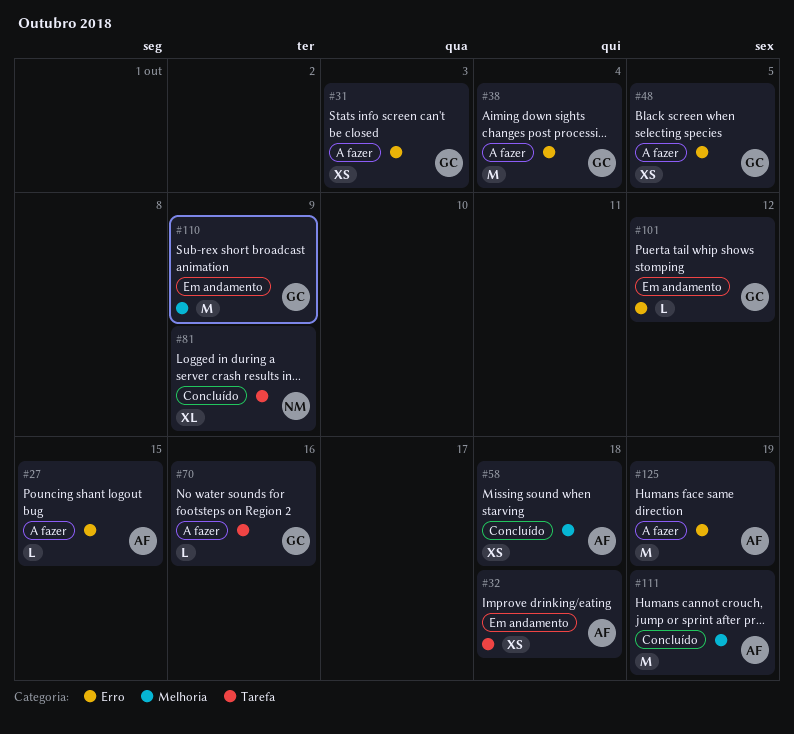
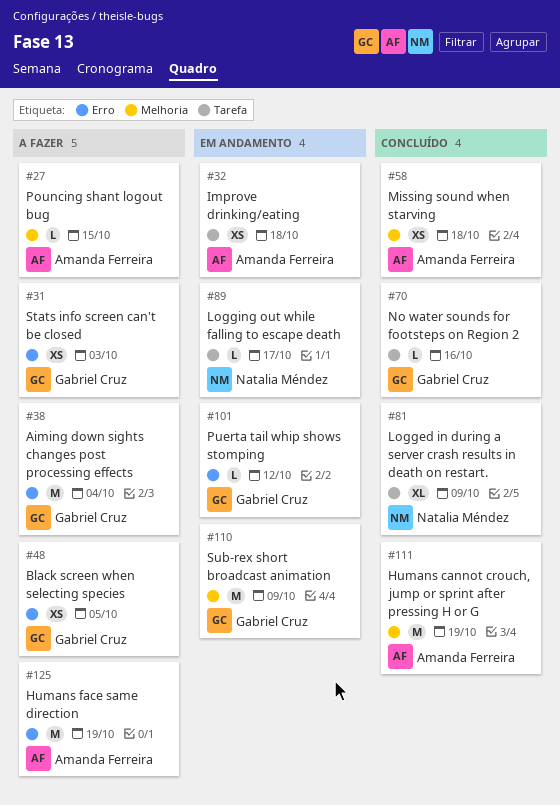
#27, label: Erro -> Melhoria
#70, status: A fazer -> Concluído
#89: none -> present

